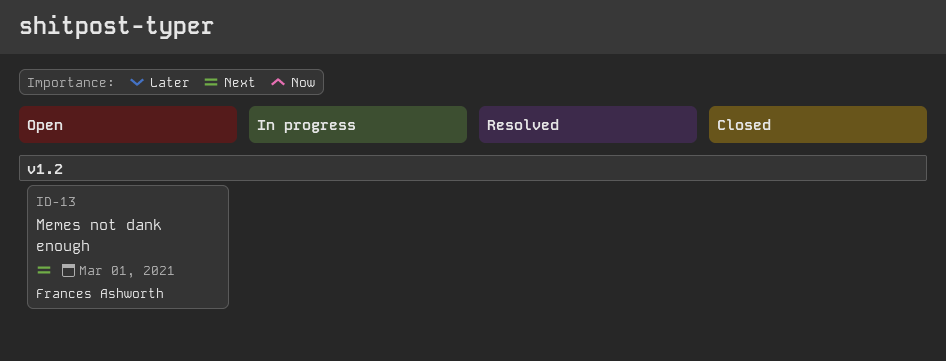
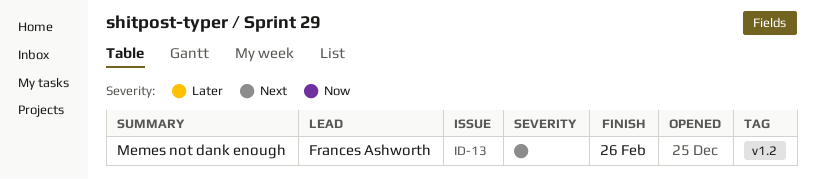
ID-13, due: Mar 1 -> Feb 26

